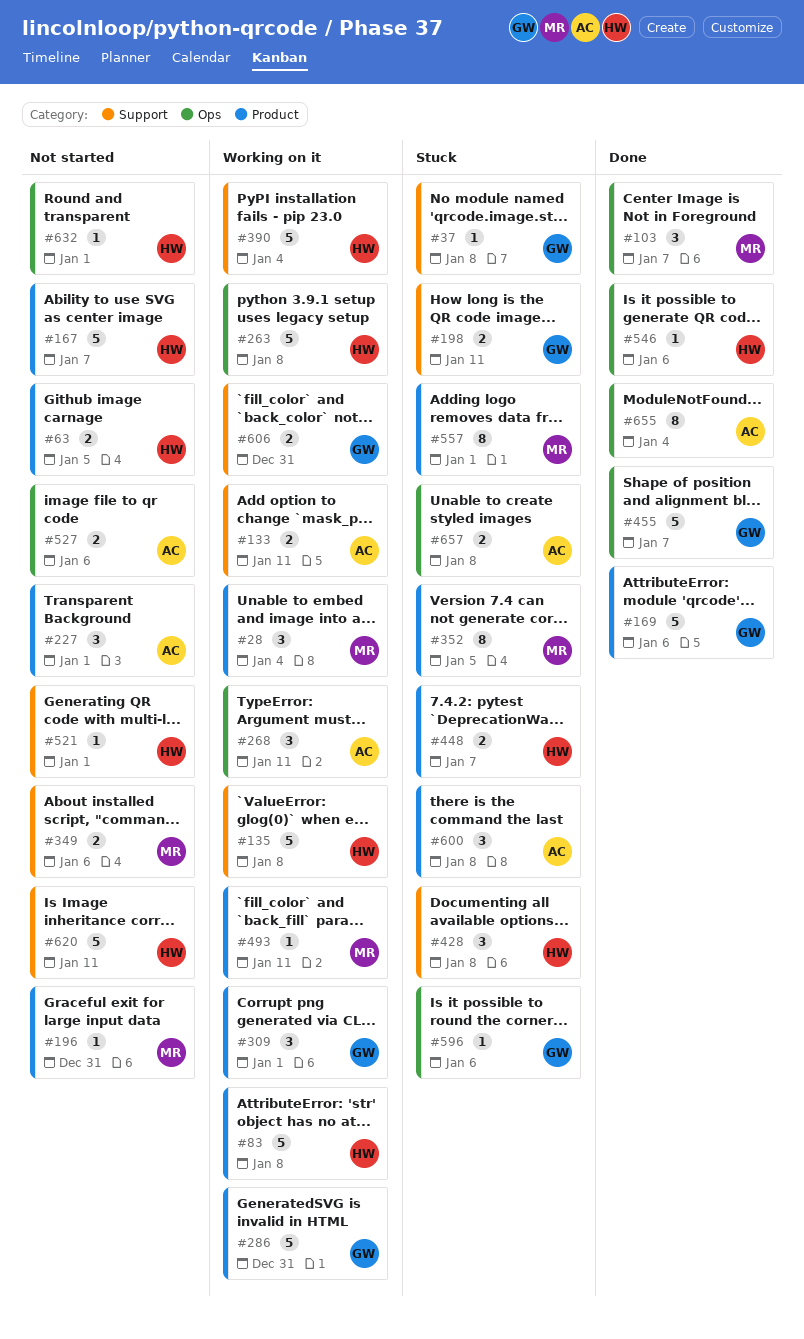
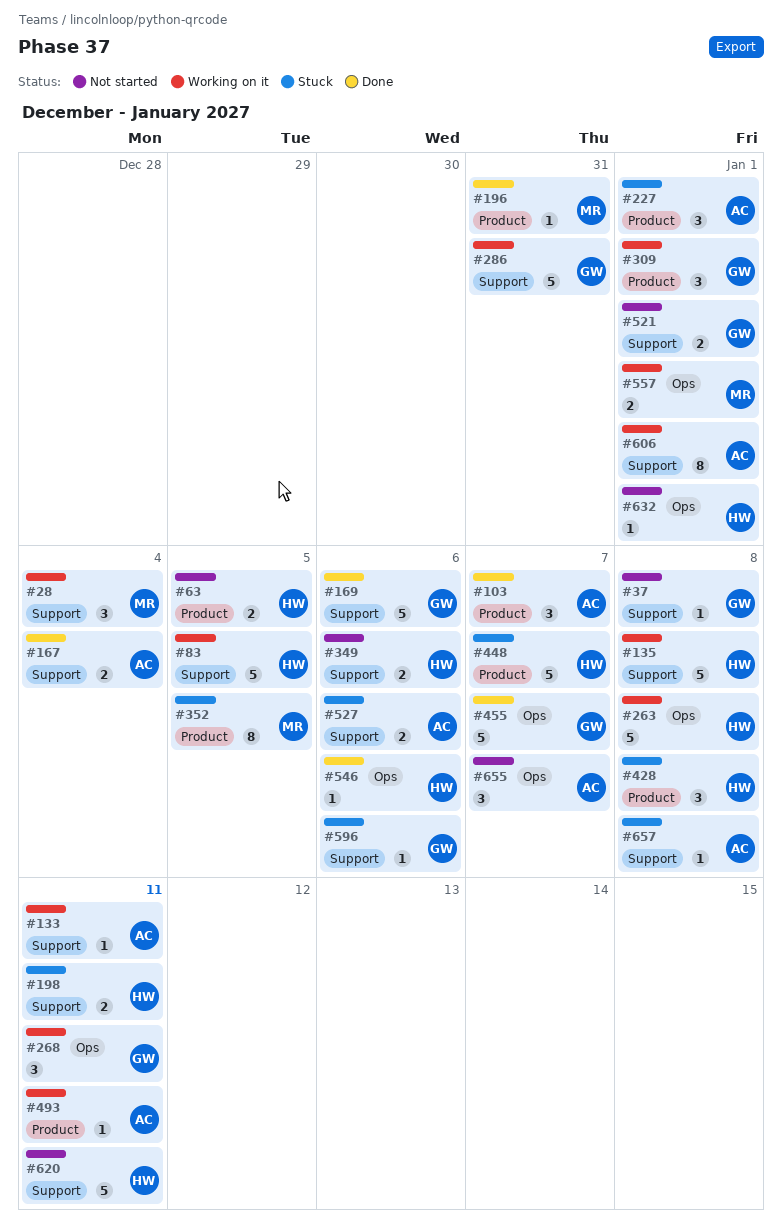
#28, label: Product -> Support
#37, status: Stuck -> Not started
#83, label: Product -> Support
#83, due: Jan 8 -> Jan 5
#103, owner: MR -> AC
#103, label: Ops -> Product
#133, estimate: 2 -> 1
#167, status: Not started -> Done
#167, owner: HW -> AC
#167, label: Product -> Support
#167, estimate: 5 -> 2
#167, due: Jan 7 -> Jan 4
#169, label: Product -> Support
#196, status: Not started -> Done
#198, owner: GW -> HW
#227, status: Not started -> Stuck
#268, owner: AC -> GW
#286, label: Product -> Support
#349, owner: MR -> HW
#390: present -> none
#428, label: Support -> Product
#448, estimate: 2 -> 5
#493, owner: MR -> AC
#521, owner: HW -> GW
#521, estimate: 1 -> 2
#527, status: Not started -> Stuck
#527, label: Ops -> Support
#557, status: Stuck -> Working on it
#557, label: Product -> Ops
#557, estimate: 8 -> 2
#596, label: Ops -> Support
#600: present -> none
#606, owner: GW -> AC
#606, estimate: 2 -> 8
#606, due: Dec 31 -> Jan 1
#655, status: Done -> Not started
#655, estimate: 8 -> 3
#655, due: Jan 4 -> Jan 7
#657, label: Ops -> Support
#657, estimate: 2 -> 1

